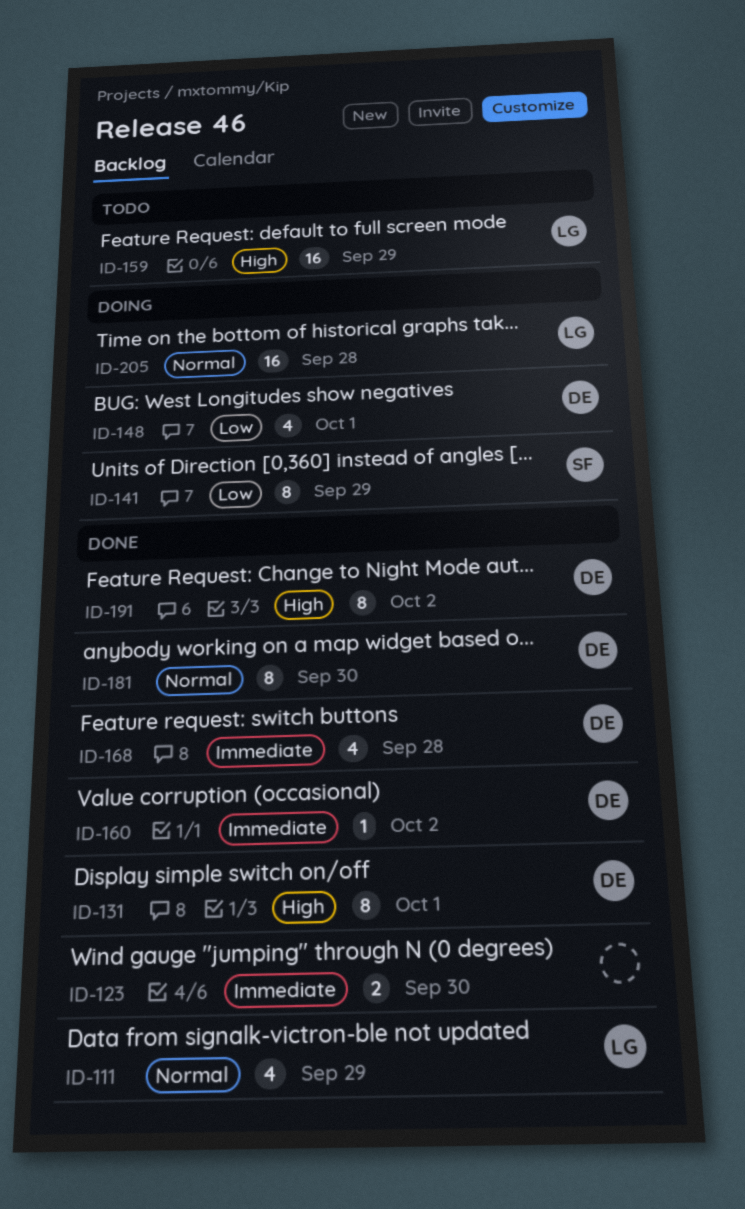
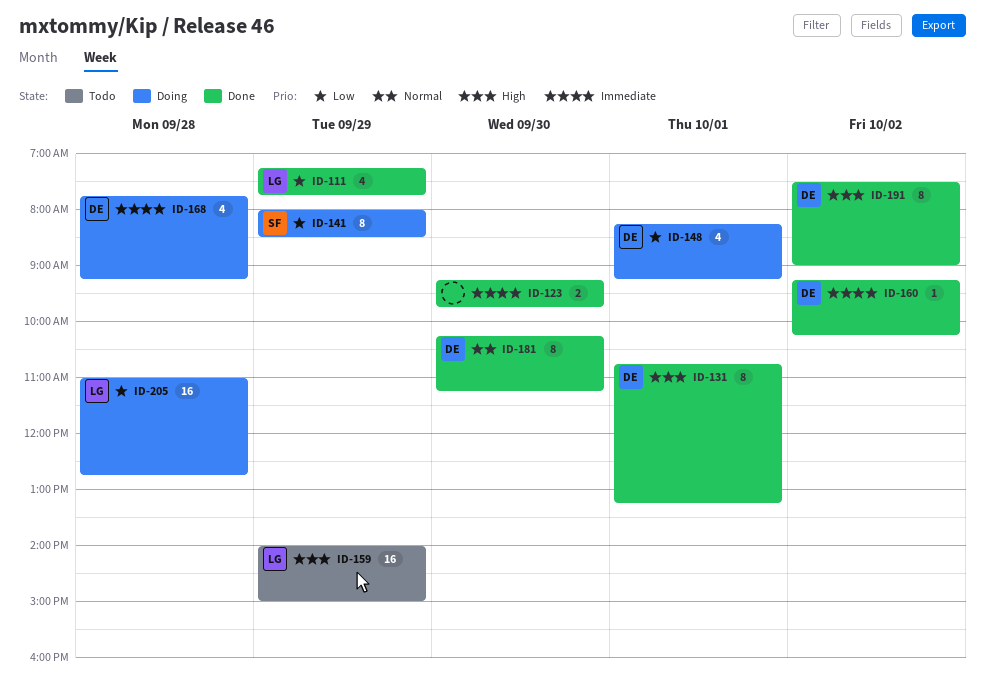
ID-111, priority: Normal -> Low
ID-168, status: Done -> Doing
ID-205, priority: Normal -> Low

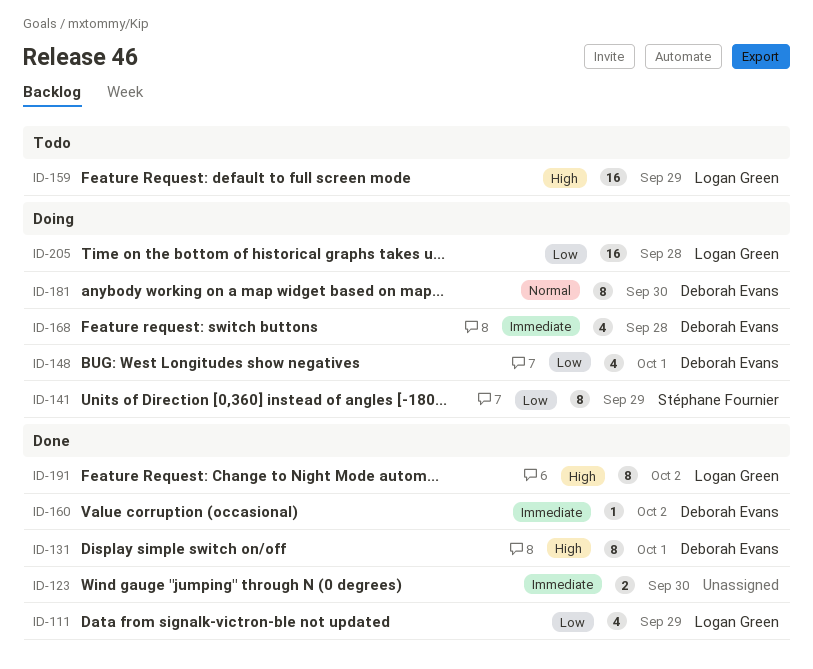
ID-181, status: Done -> Doing
ID-191, owner: Deborah Evans -> Logan Green

